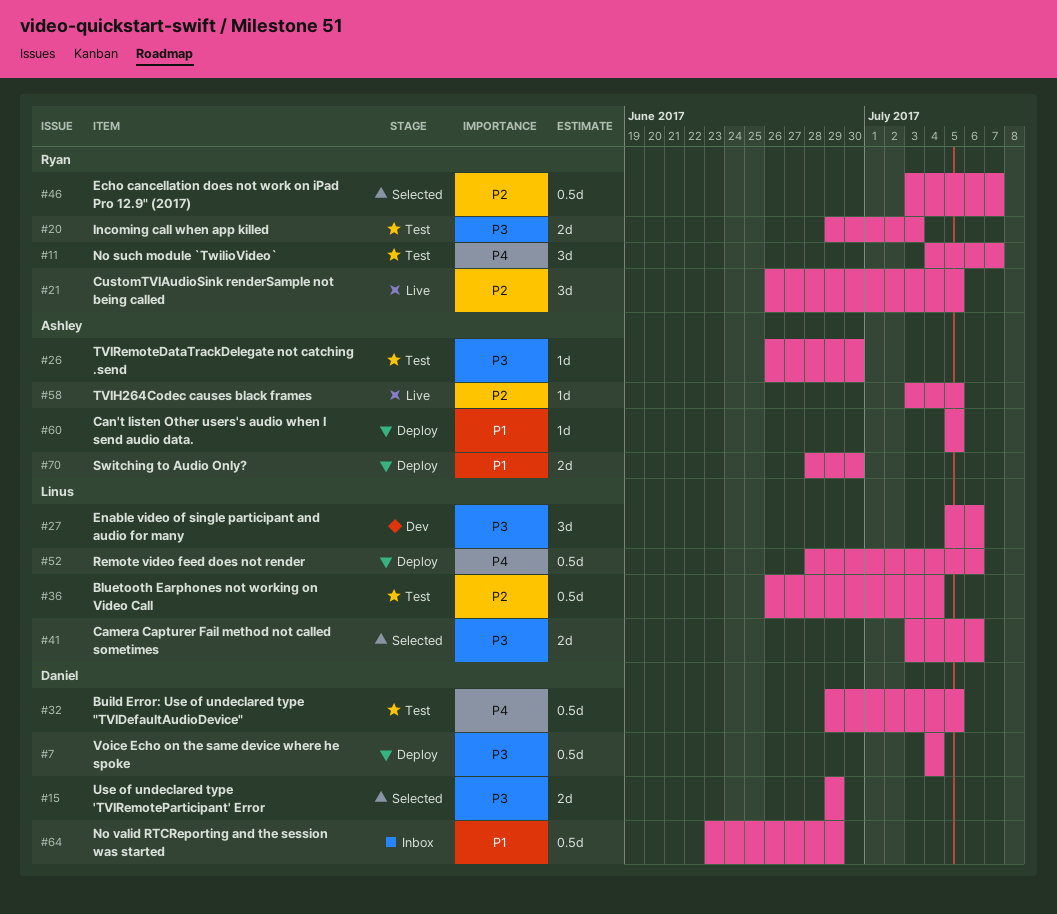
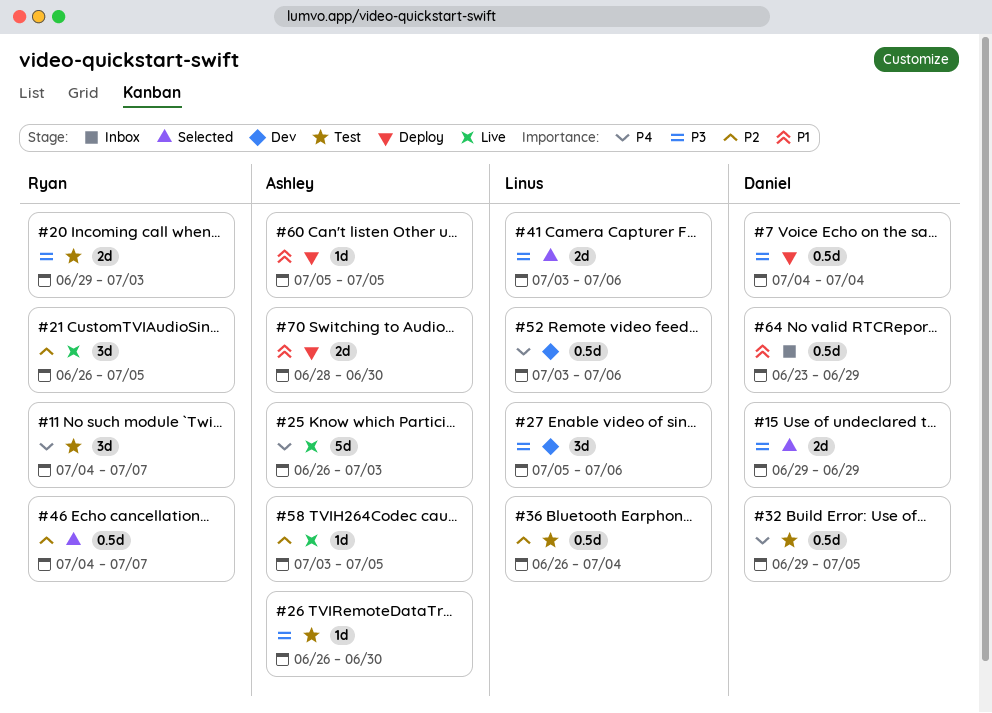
#25: none -> present
#46, start: Jul 3 -> Jul 4
#52, status: Deploy -> Dev
#52, start: Jun 28 -> Jul 3

